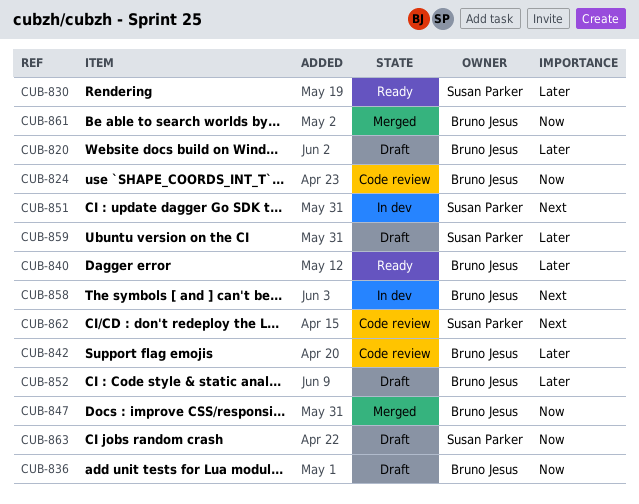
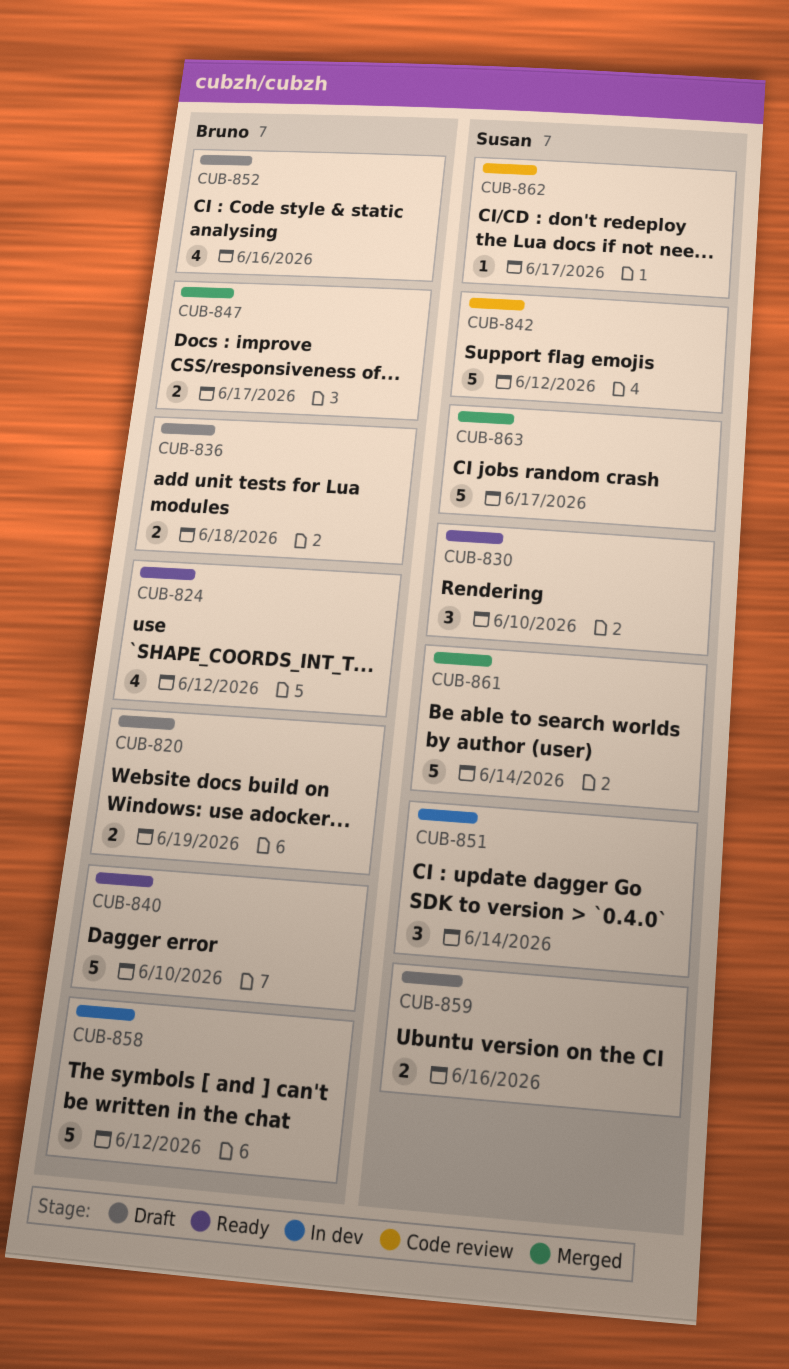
CUB-824, status: Code review -> Ready
CUB-842, owner: Bruno Jesus -> Susan Parker
CUB-861, owner: Bruno Jesus -> Susan Parker
CUB-863, status: Draft -> Merged

